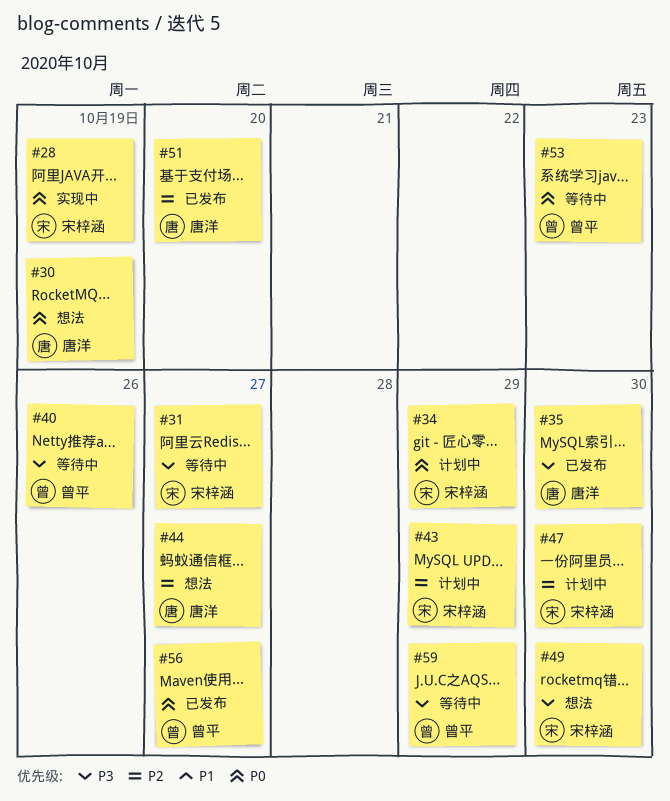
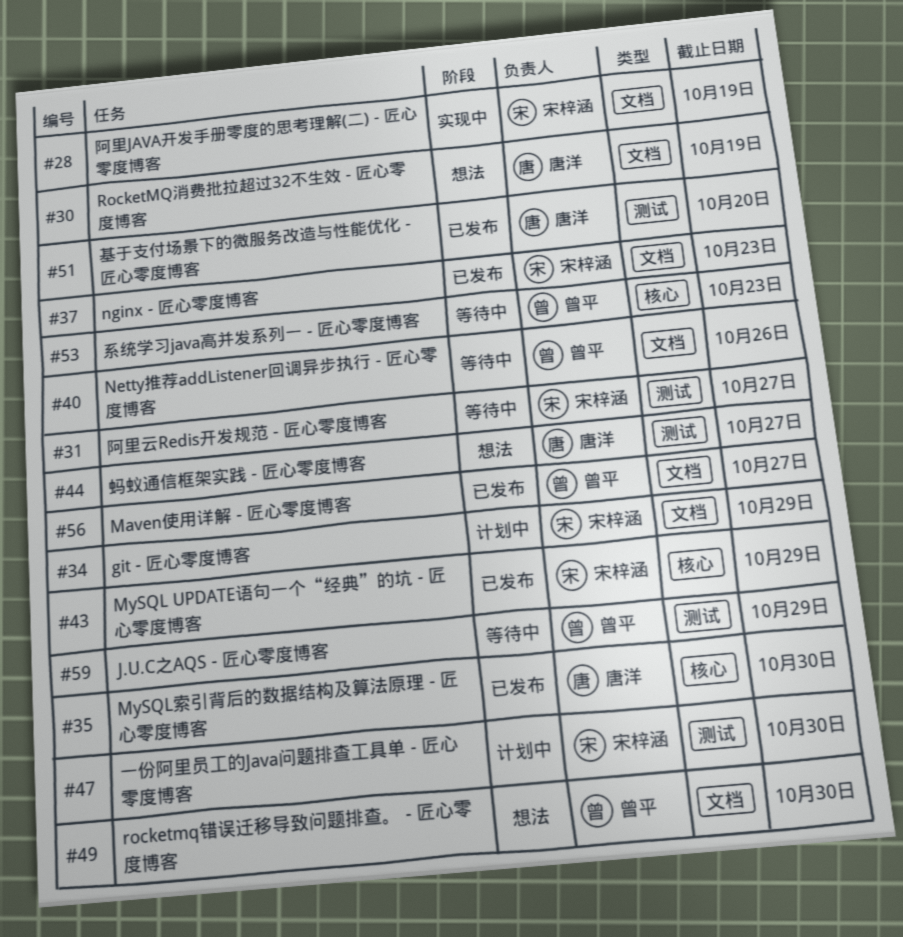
#37: none -> present
#43, status: 计划中 -> 已发布
#49, owner: 宋梓涵 -> 曾平

